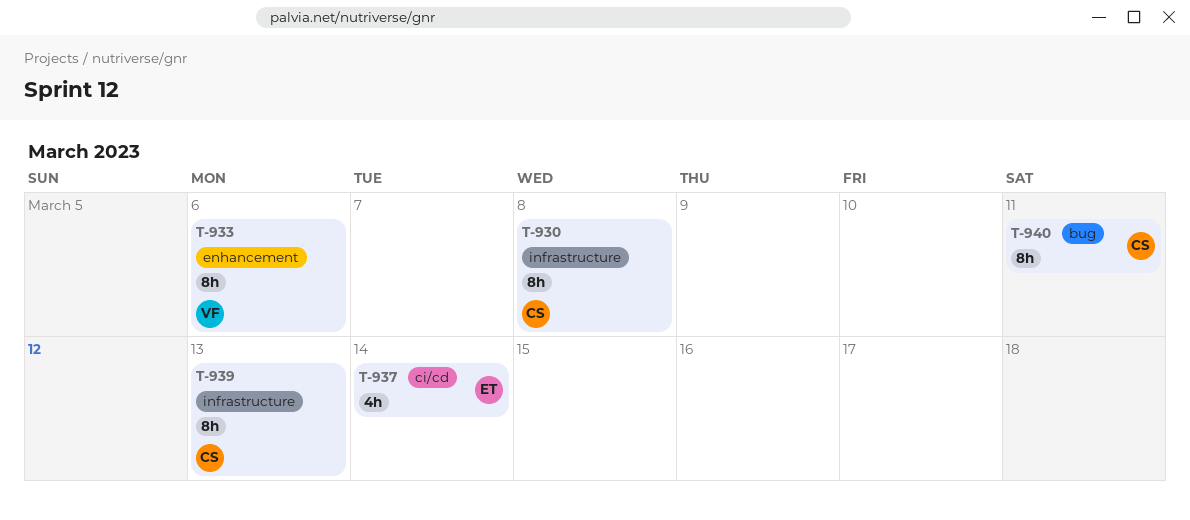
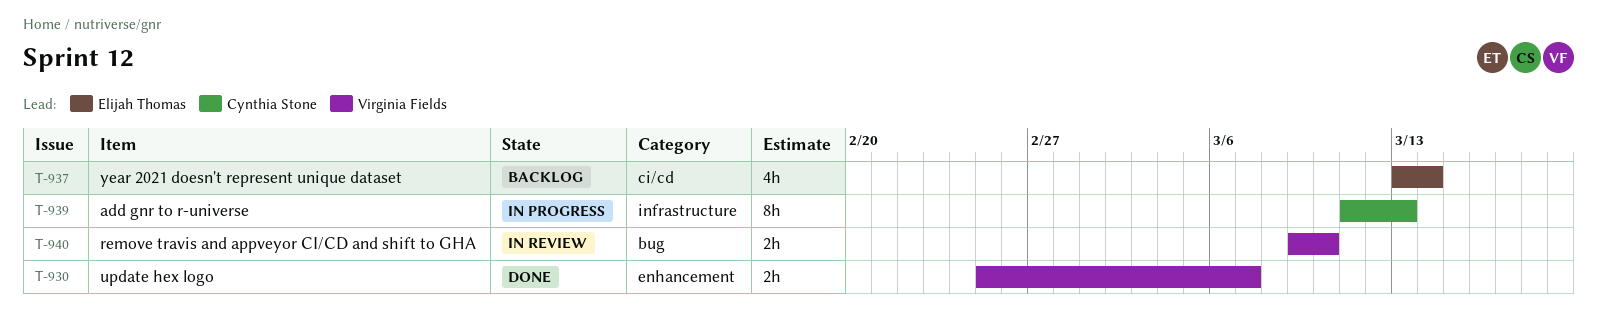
T-930, owner: Cynthia Stone -> Virginia Fields
T-930, label: infrastructure -> enhancement
T-930, estimate: 8h -> 2h
T-930, due: Mar 8 -> Mar 7
T-933: present -> none
T-940, owner: Cynthia Stone -> Virginia Fields
T-940, estimate: 8h -> 2h
T-940, due: Mar 11 -> Mar 10

